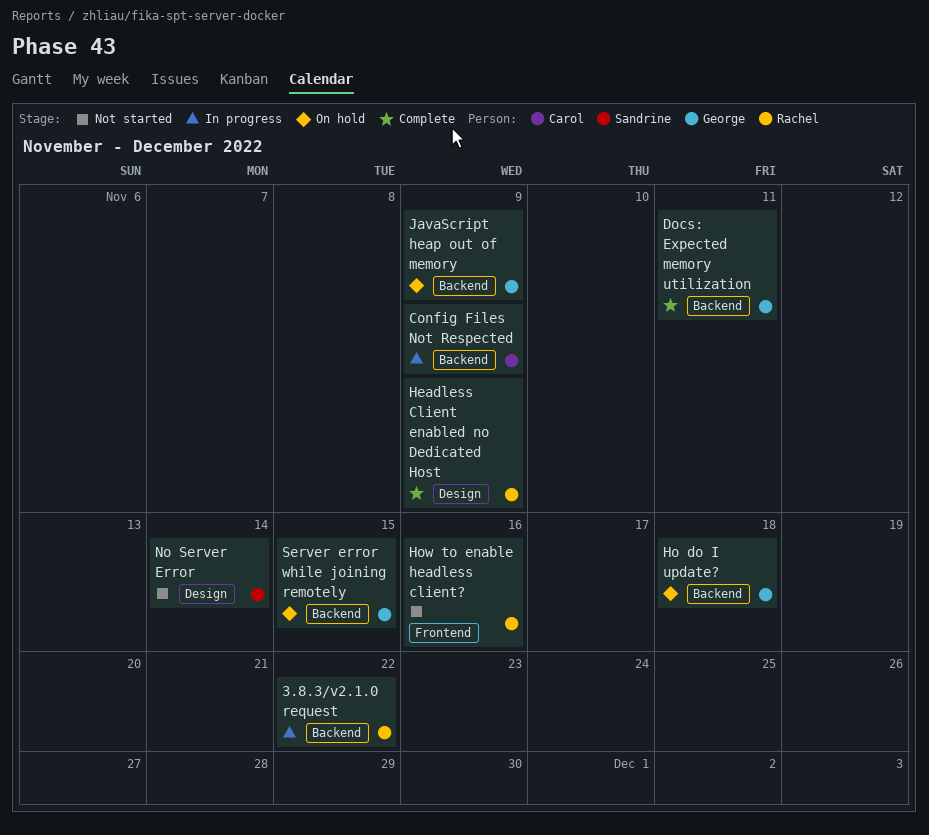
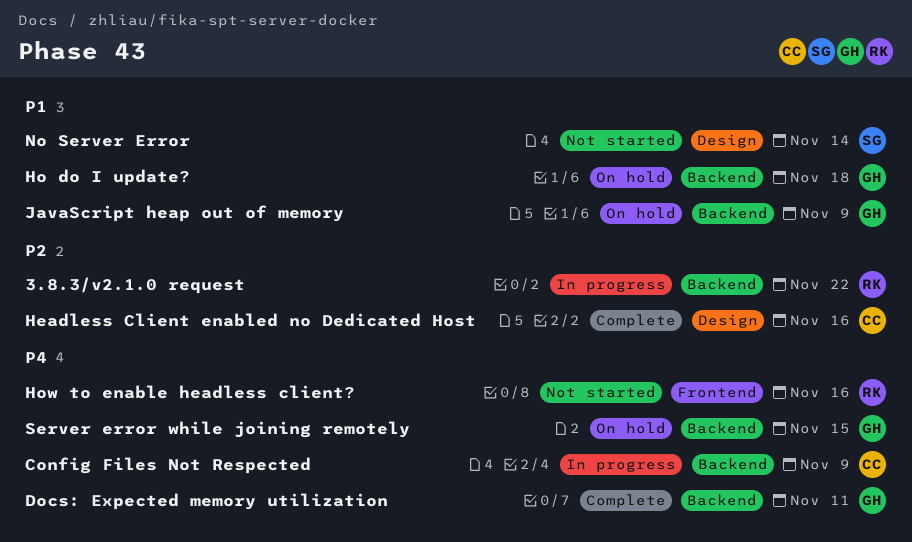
Headless Client enabled no Dedicated Host, owner: Rachel -> Carol
Headless Client enabled no Dedicated Host, due: Nov 9 -> Nov 16

